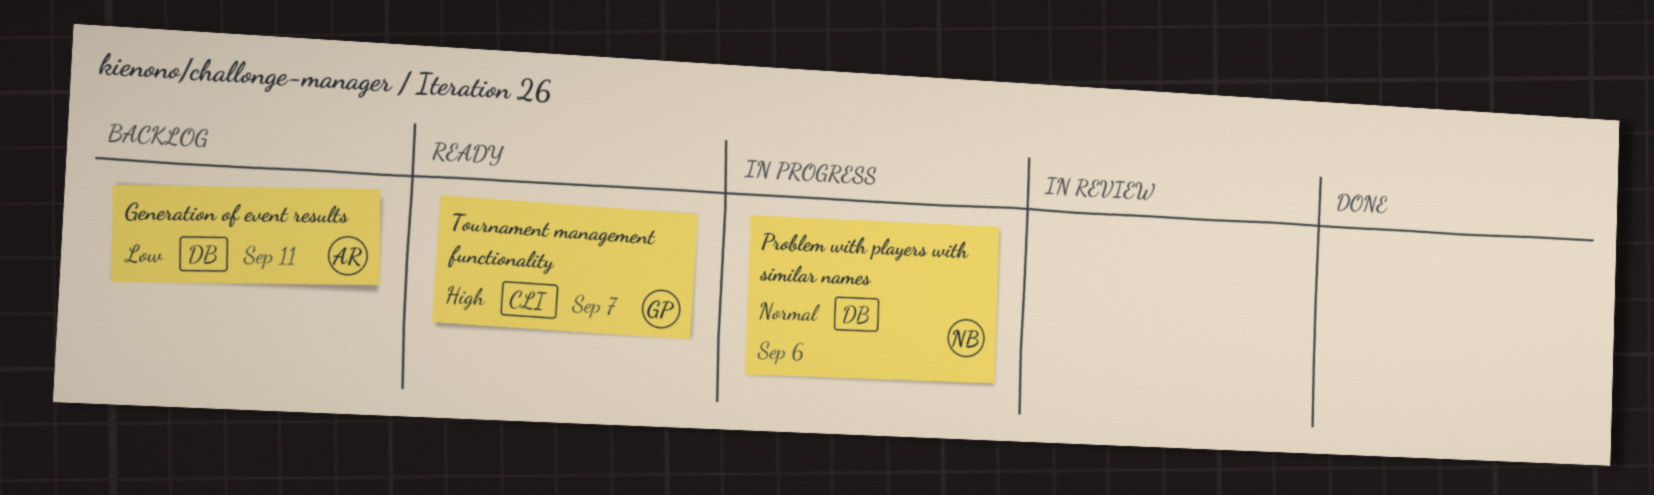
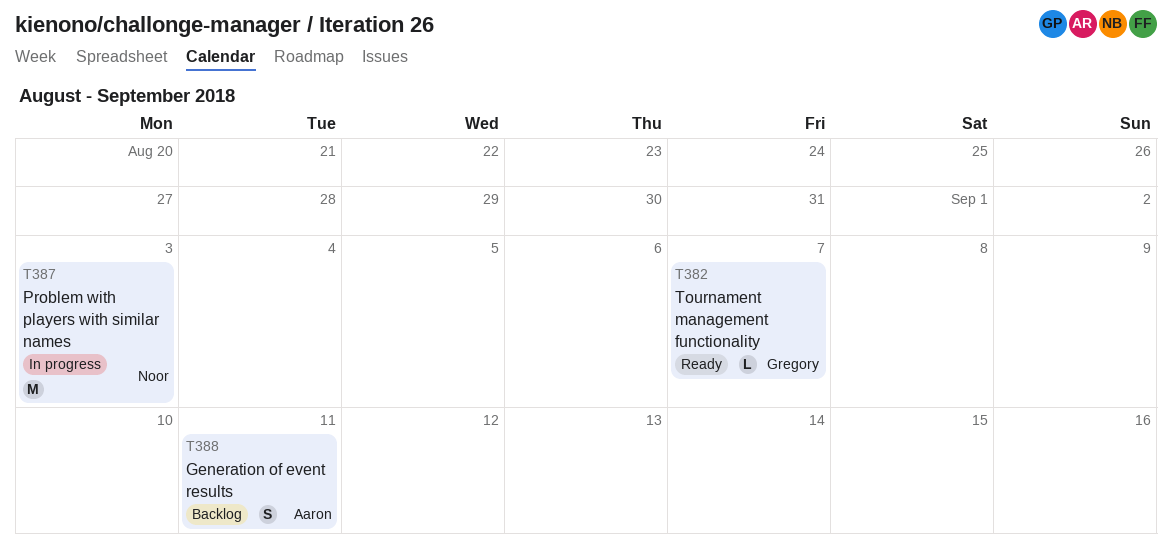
Problem with players with similar names, due: Sep 6 -> Sep 3

